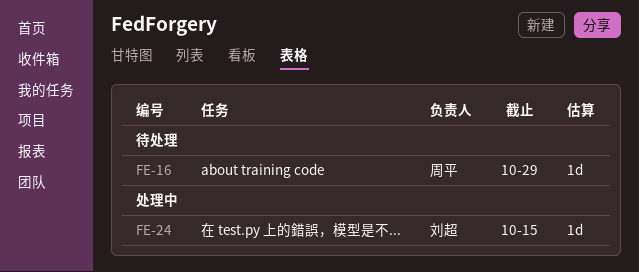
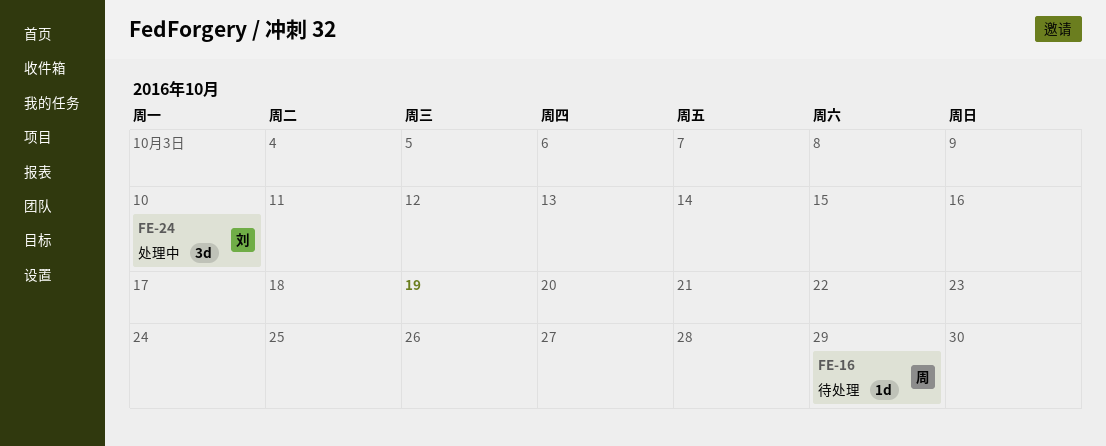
FE-24, estimate: 1d -> 3d
FE-24, due: Oct 15 -> Oct 10

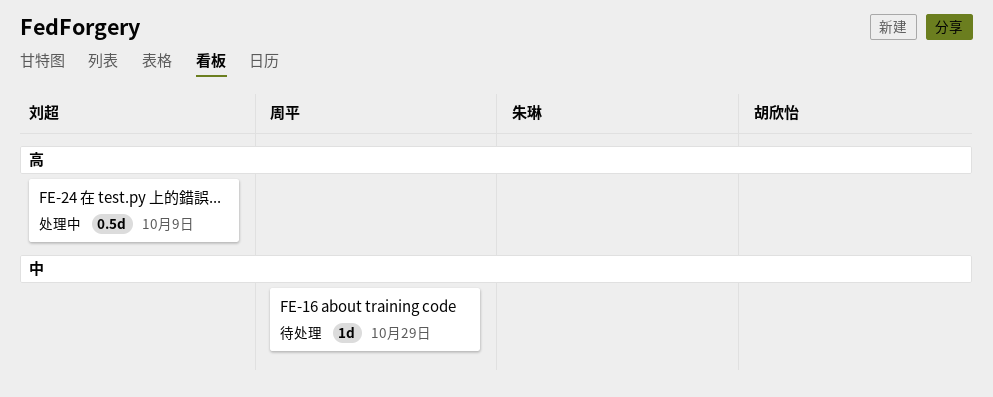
FE-24, estimate: 3d -> 0.5d
FE-24, due: Oct 10 -> Oct 9

